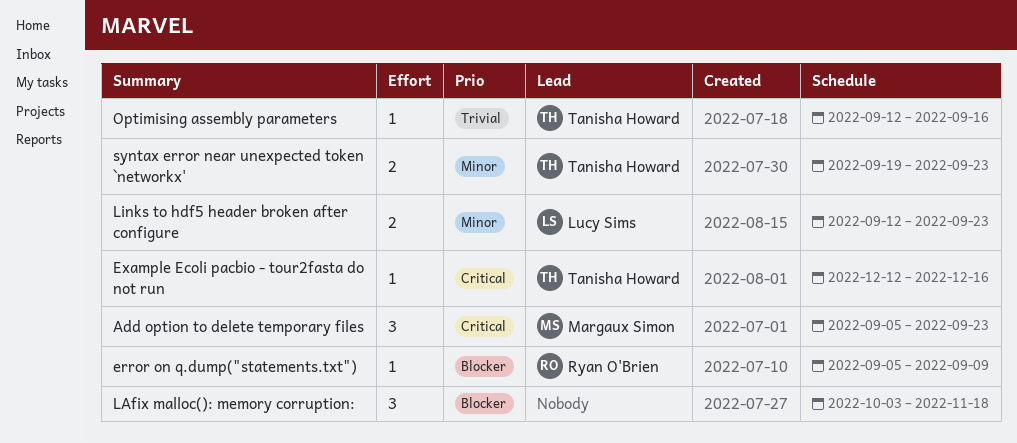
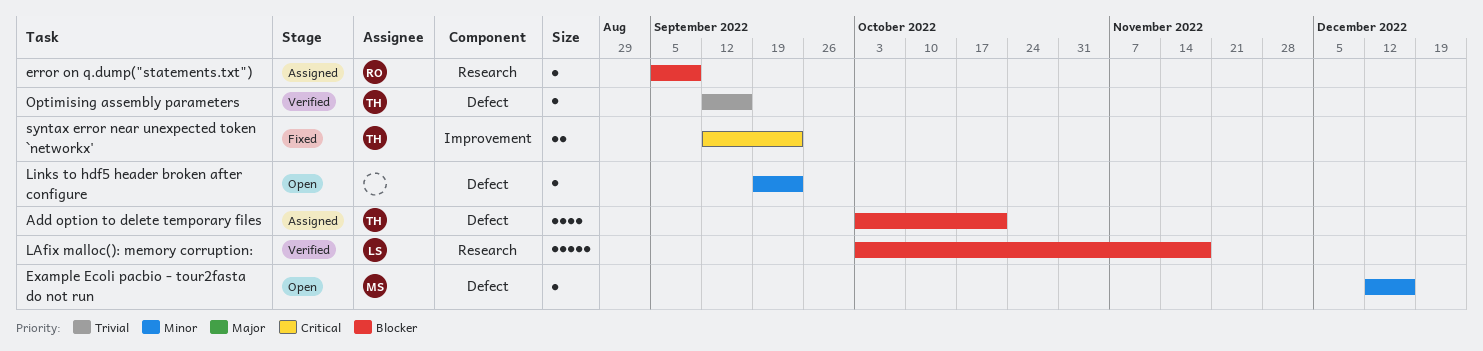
Add option to delete temporary files, owner: Margaux Simon -> Tanisha Howard
Add option to delete temporary files, priority: Critical -> Blocker
Add option to delete temporary files, estimate: 3 -> 4
Add option to delete temporary files, start: Sep 5 -> Oct 3
Add option to delete temporary files, due: Sep 23 -> Oct 21
Example Ecoli pacbio - tour2fasta do not run, owner: Tanisha Howard -> Margaux Simon
Example Ecoli pacbio - tour2fasta do not run, priority: Critical -> Minor
LAfix malloc(): memory corruption:, owner: none -> Lucy Sims
LAfix malloc(): memory corruption:, estimate: 3 -> 5
Links to hdf5 header broken after configure, owner: Lucy Sims -> none
Links to hdf5 header broken after configure, estimate: 2 -> 1
Links to hdf5 header broken after configure, start: Sep 12 -> Sep 19
syntax error near unexpected token `networkx', priority: Minor -> Critical
syntax error near unexpected token `networkx', start: Sep 19 -> Sep 12

